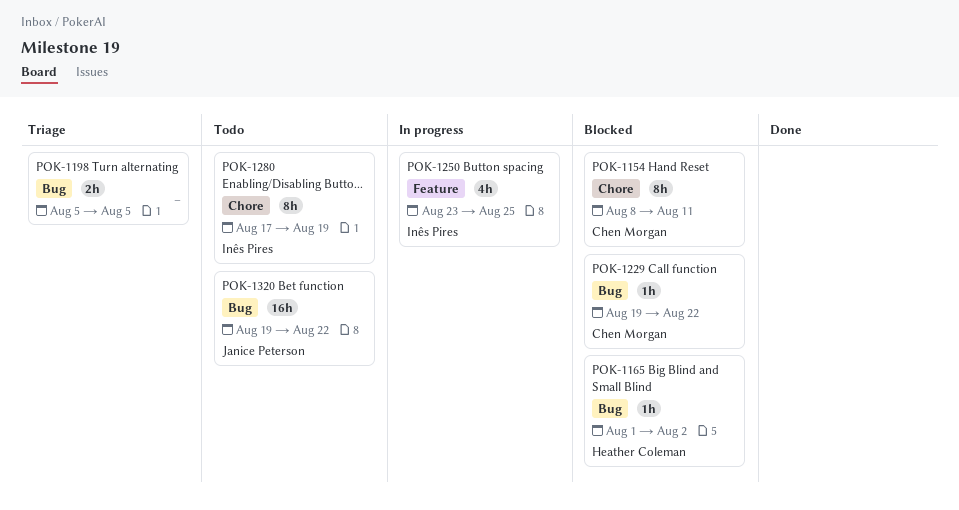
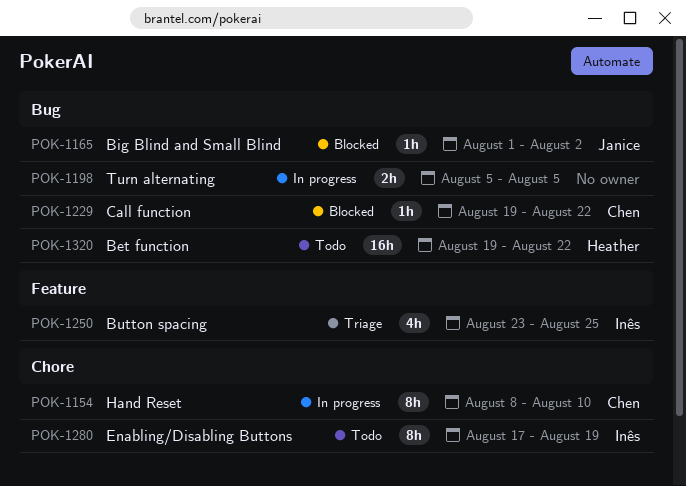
POK-1154, status: Blocked -> In progress
POK-1154, due: Aug 11 -> Aug 10
POK-1165, owner: Heather Coleman -> Janice Peterson
POK-1198, status: Triage -> In progress
POK-1250, status: In progress -> Triage
POK-1320, owner: Janice Peterson -> Heather Coleman

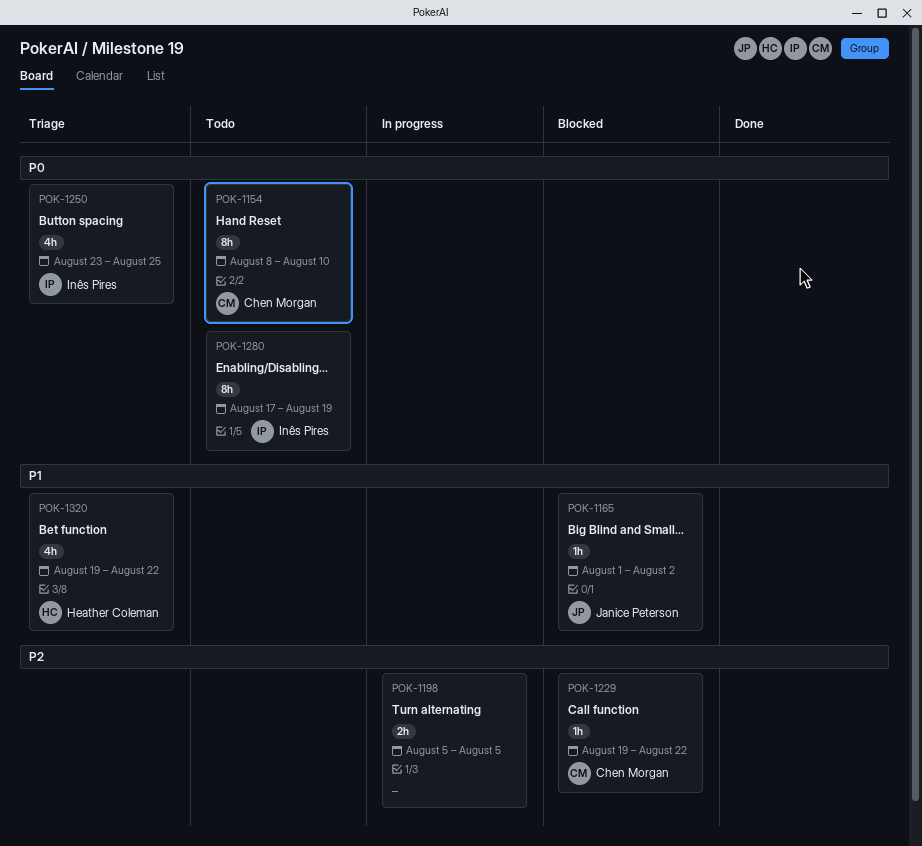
POK-1154, status: In progress -> Todo
POK-1320, status: Todo -> Triage
POK-1320, estimate: 16h -> 4h

